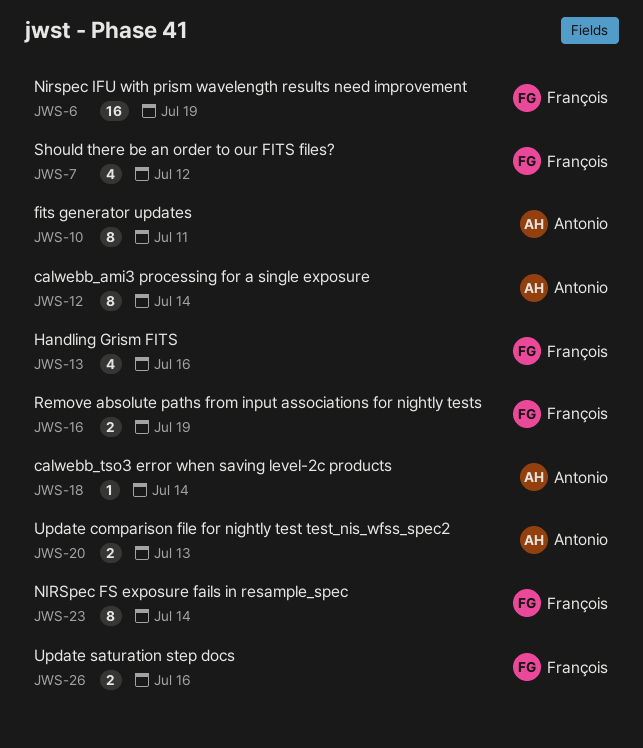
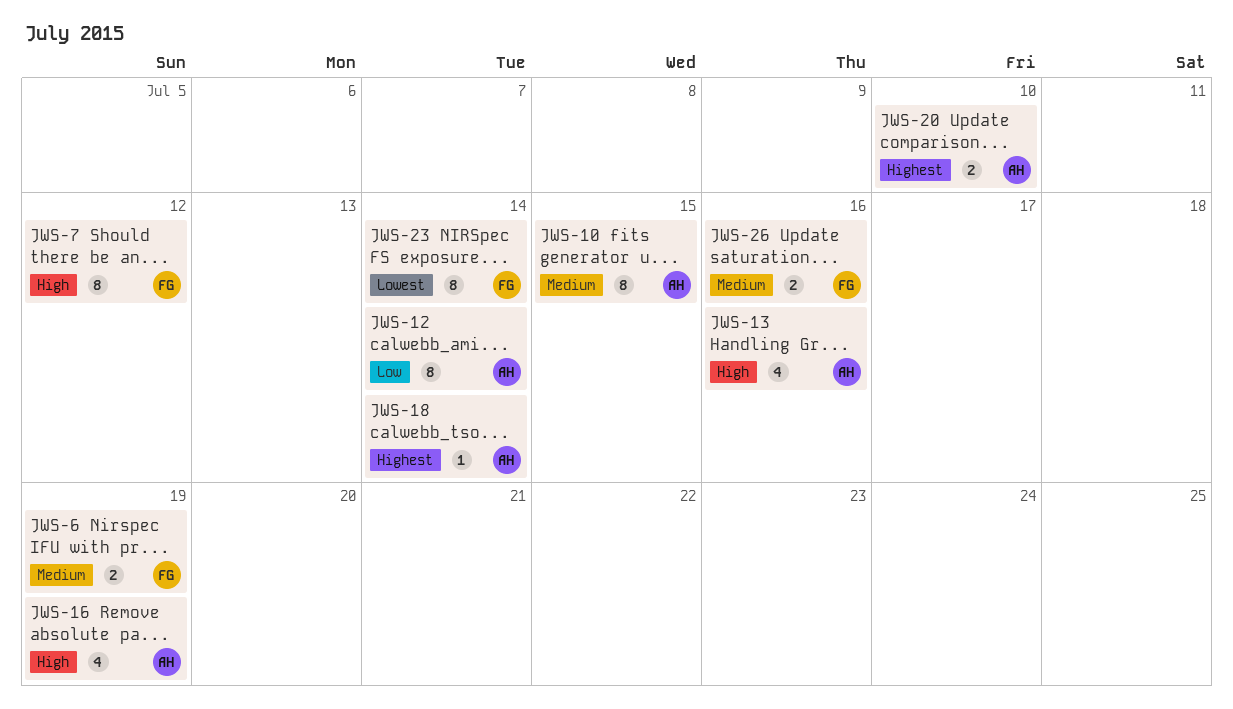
JWS-6, estimate: 16 -> 2
JWS-7, estimate: 4 -> 8
JWS-10, due: Jul 11 -> Jul 15
JWS-13, owner: François -> Antonio
JWS-16, owner: François -> Antonio
JWS-16, estimate: 2 -> 4
JWS-20, due: Jul 13 -> Jul 10

